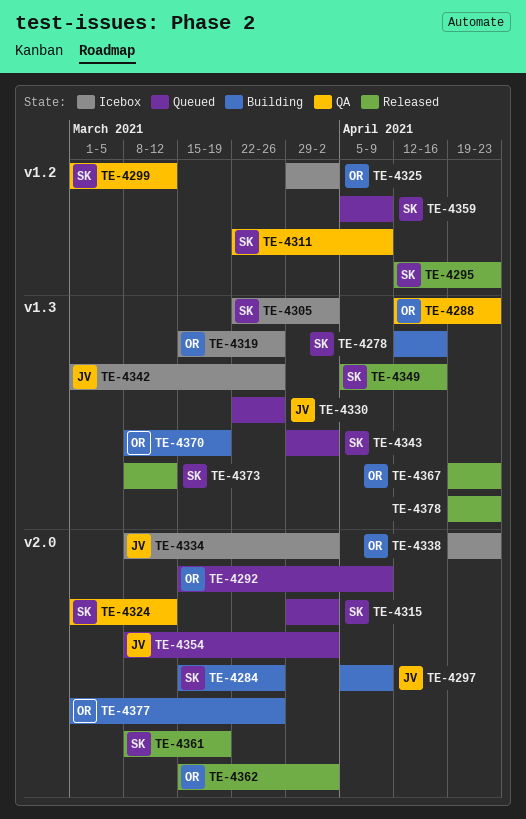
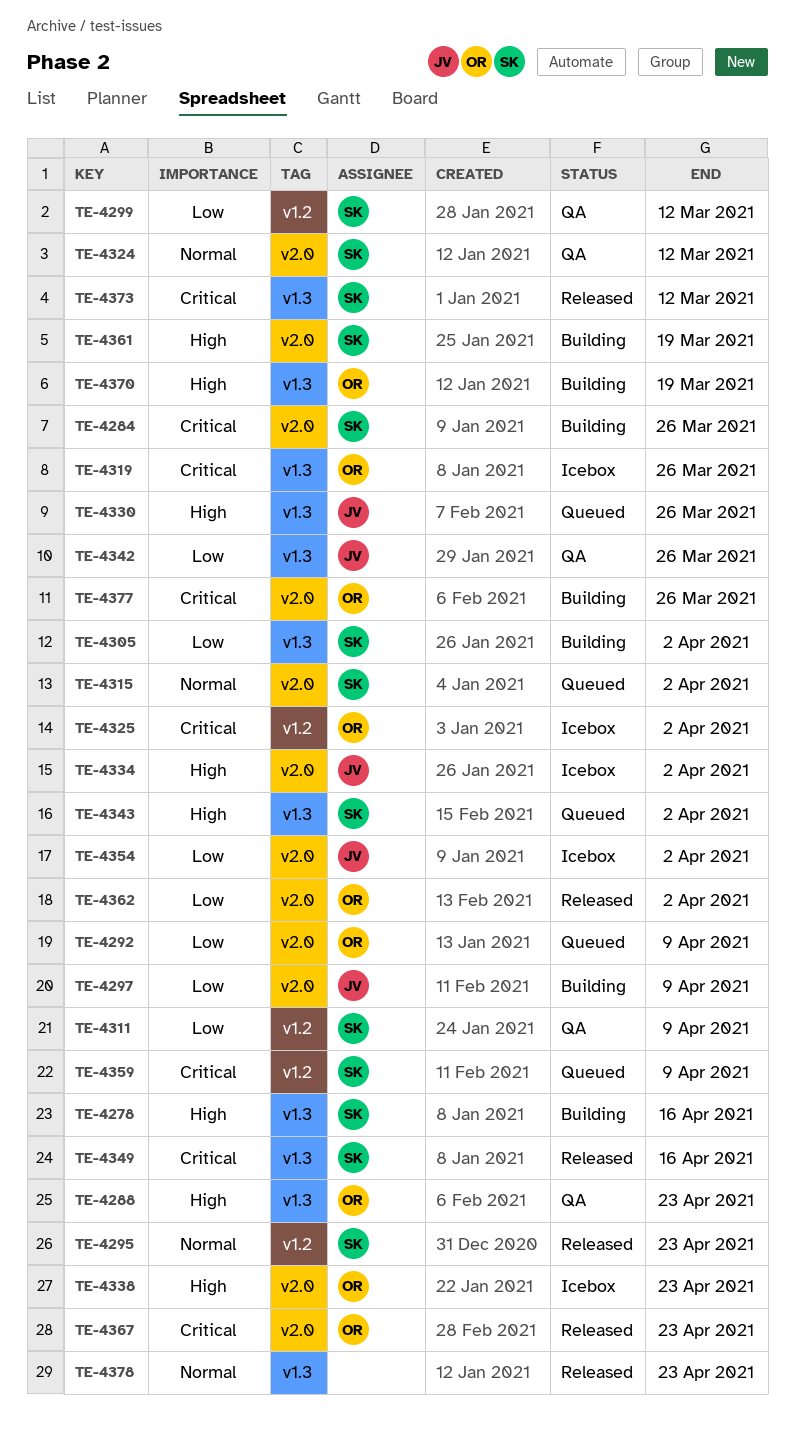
TE-4305, status: Icebox -> Building
TE-4342, status: Icebox -> QA
TE-4354, status: Queued -> Icebox
TE-4361, status: Released -> Building
TE-4367, label: v1.3 -> v2.0

